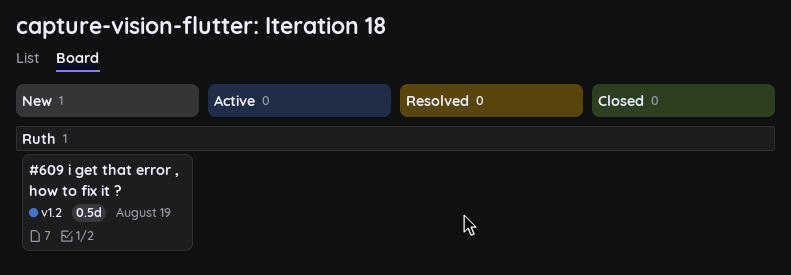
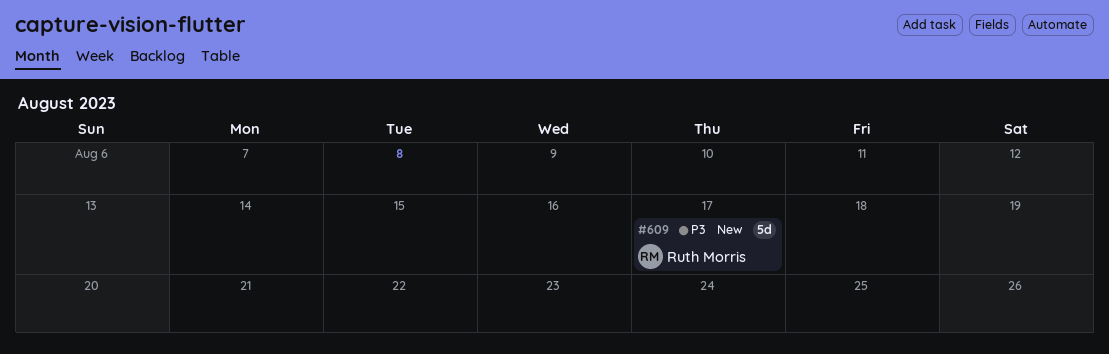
#609, estimate: 0.5d -> 5d
#609, due: Aug 19 -> Aug 17

